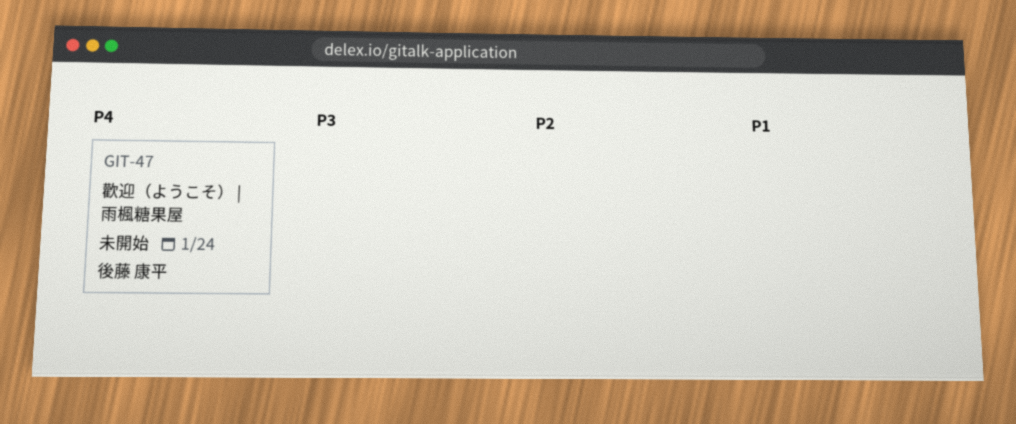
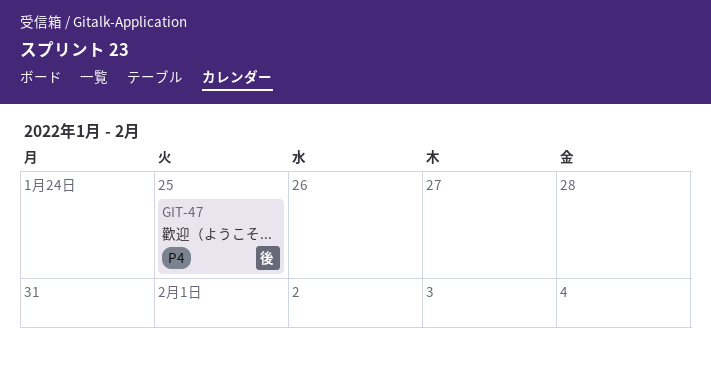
GIT-47, due: Jan 24 -> Jan 25

